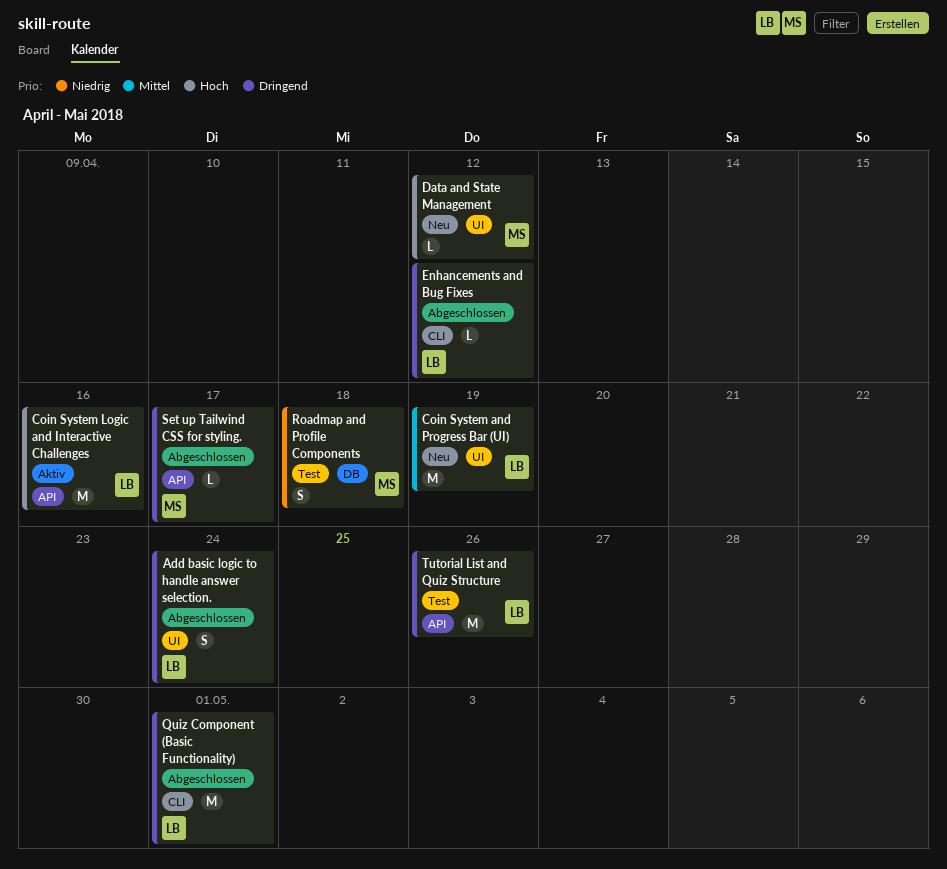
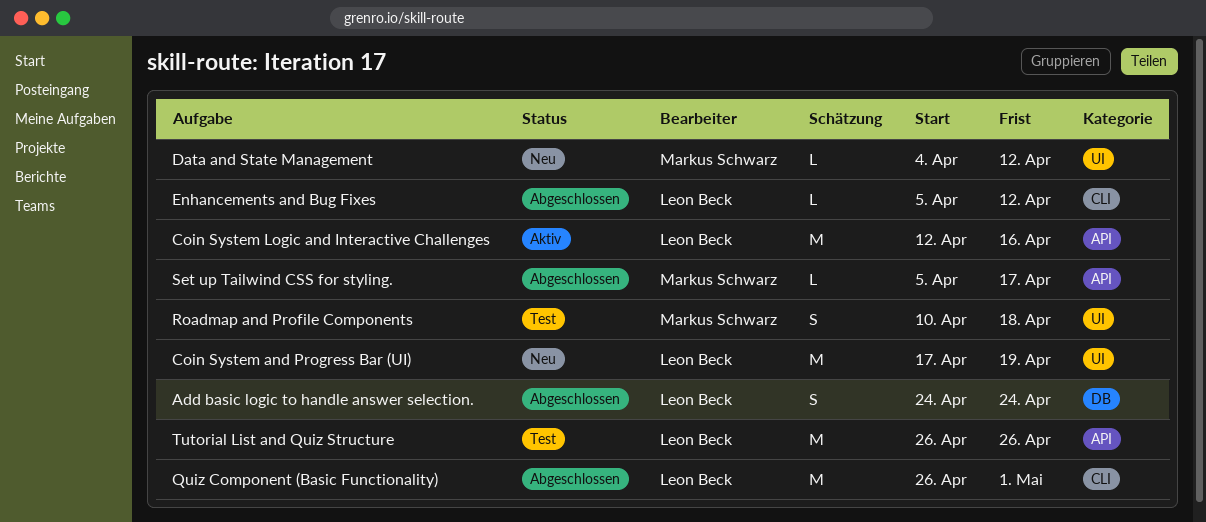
Add basic logic to handle answer selection., label: UI -> DB
Roadmap and Profile Components, label: DB -> UI

